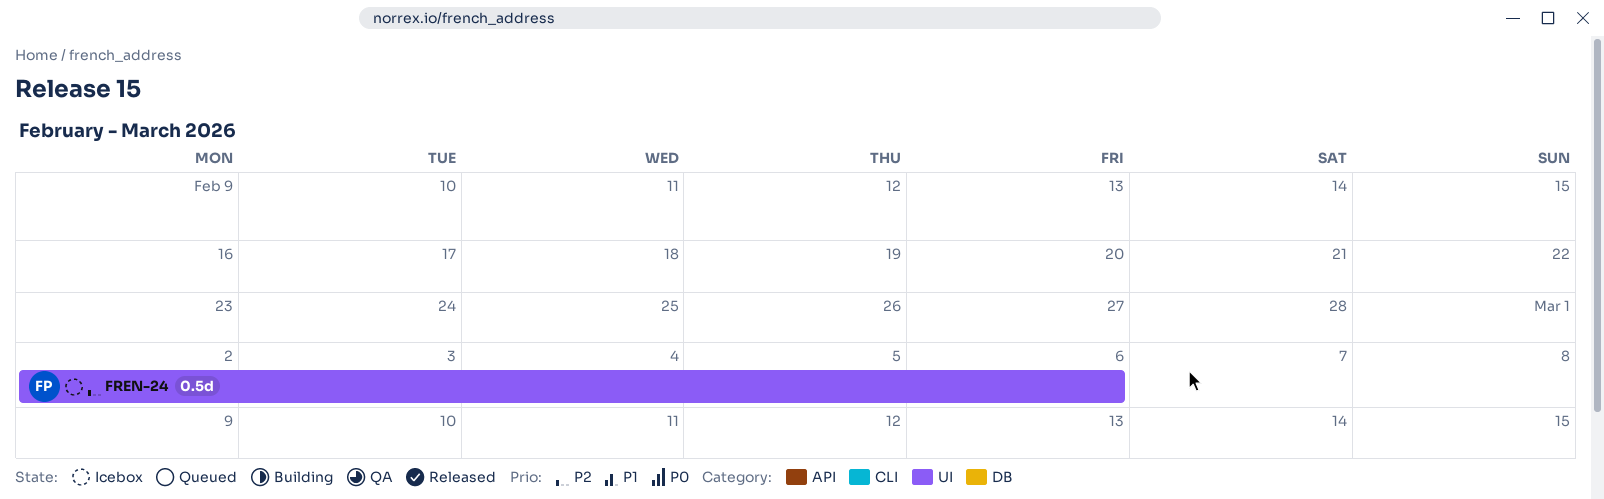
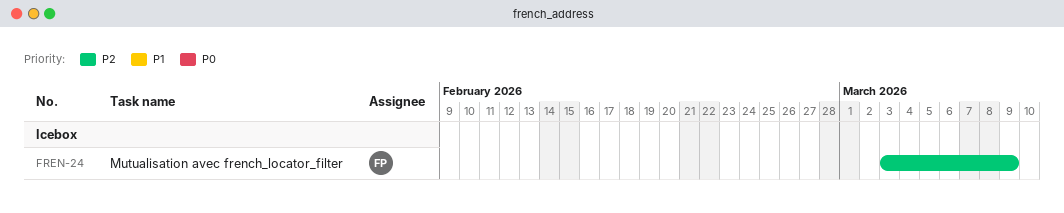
FREN-24, start: Mar 2 -> Mar 3
FREN-24, due: Mar 6 -> Mar 9

